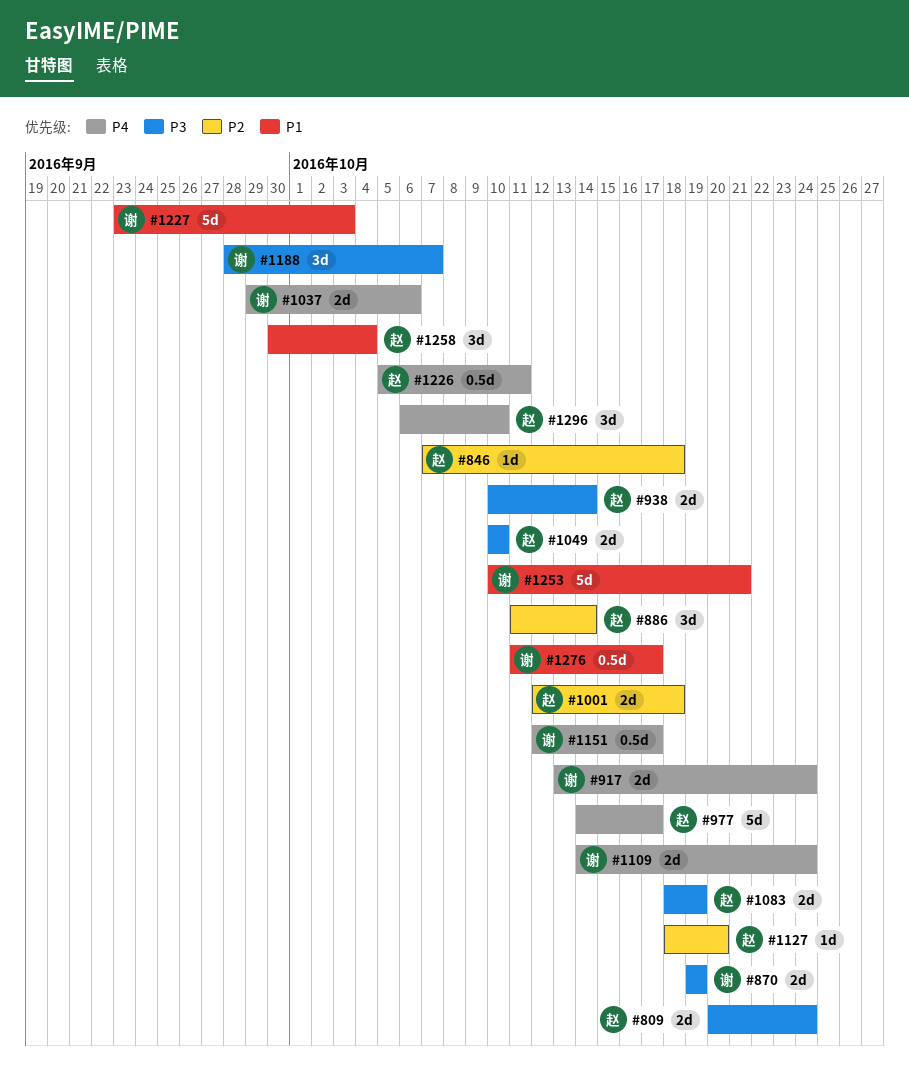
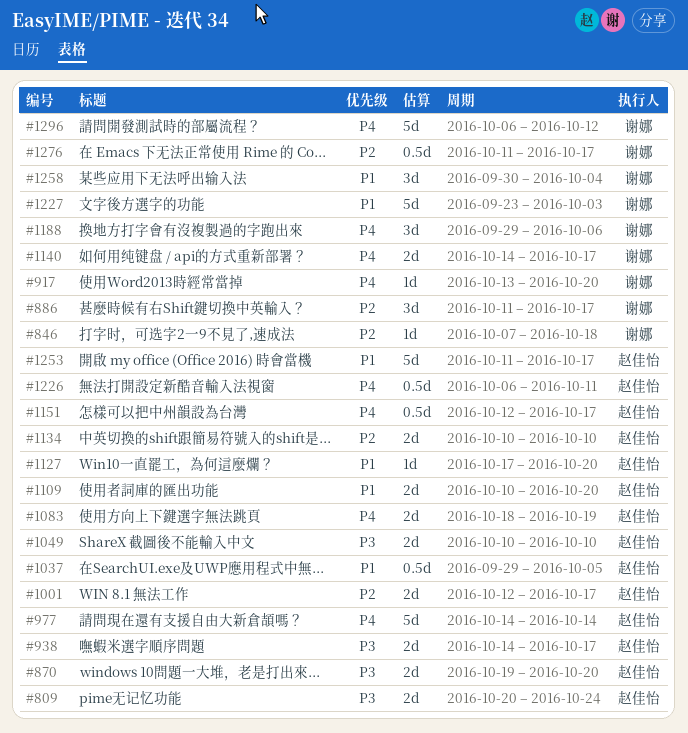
#846, owner: 赵佳怡 -> 谢娜
#870, owner: 谢娜 -> 赵佳怡
#870, due: Oct 19 -> Oct 20
#886, owner: 赵佳怡 -> 谢娜
#886, due: Oct 14 -> Oct 17
#917, estimate: 2d -> 1d
#917, due: Oct 24 -> Oct 20
#938, start: Oct 10 -> Oct 14
#938, due: Oct 14 -> Oct 17
#977, due: Oct 17 -> Oct 14
#1001, due: Oct 18 -> Oct 17
#1037, owner: 谢娜 -> 赵佳怡
#1037, priority: P4 -> P1
#1037, estimate: 2d -> 0.5d
#1037, due: Oct 6 -> Oct 5
#1083, priority: P3 -> P4
#1109, owner: 谢娜 -> 赵佳怡
#1109, priority: P4 -> P1
#1109, start: Oct 14 -> Oct 10
#1109, due: Oct 24 -> Oct 20
#1127, priority: P2 -> P1
#1127, start: Oct 18 -> Oct 17
#1134: none -> present
#1140: none -> present
#1151, owner: 谢娜 -> 赵佳怡
#1188, priority: P3 -> P4
#1188, start: Sep 28 -> Sep 29
#1188, due: Oct 7 -> Oct 6
#1226, start: Oct 5 -> Oct 6
#1253, owner: 谢娜 -> 赵佳怡
#1253, start: Oct 10 -> Oct 11
#1253, due: Oct 21 -> Oct 17
#1258, owner: 赵佳怡 -> 谢娜
#1276, priority: P1 -> P2
#1296, owner: 赵佳怡 -> 谢娜
#1296, estimate: 3d -> 5d
#1296, due: Oct 10 -> Oct 12

